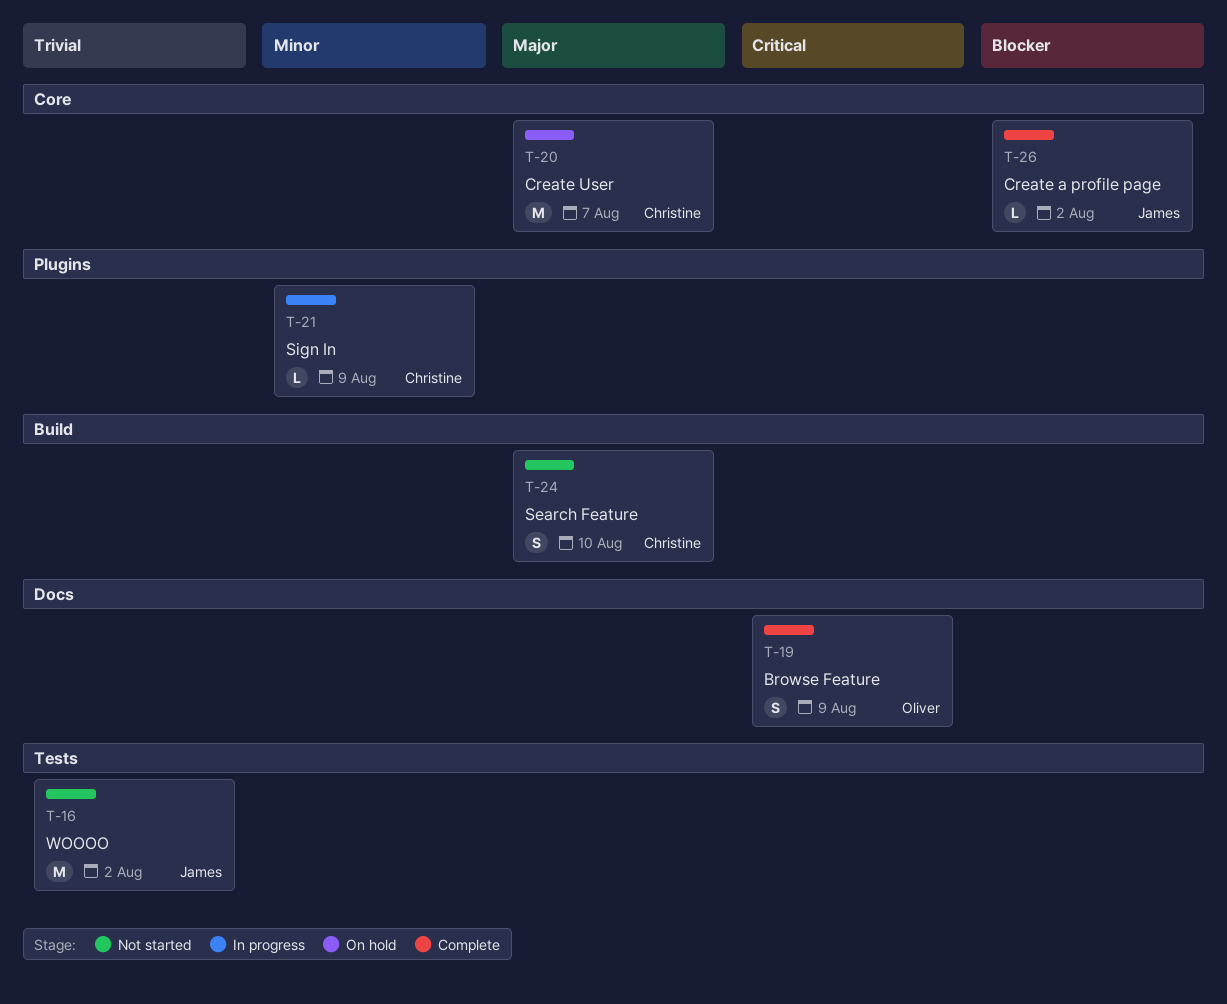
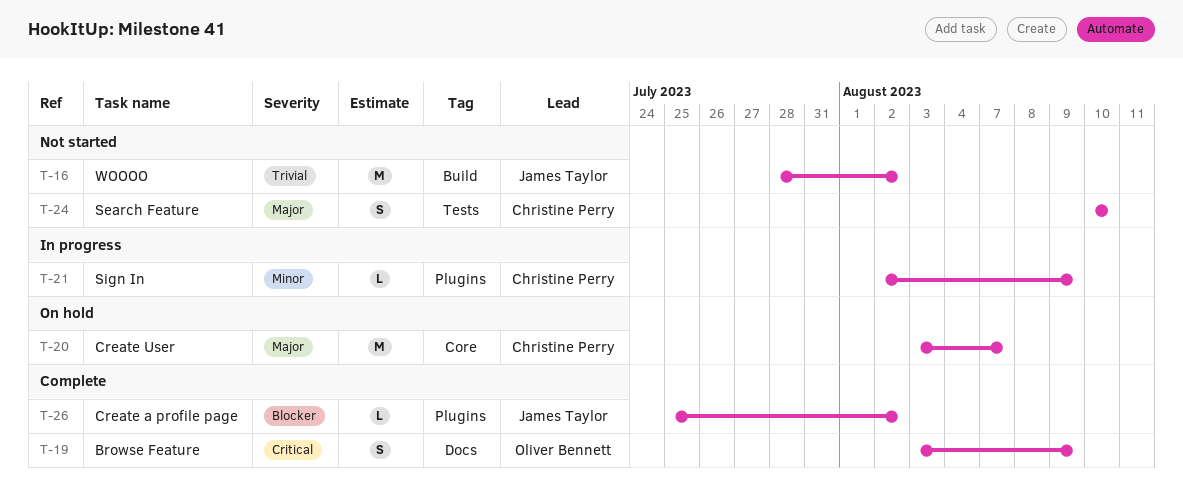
T-16, label: Tests -> Build
T-24, label: Build -> Tests
T-26, label: Core -> Plugins

